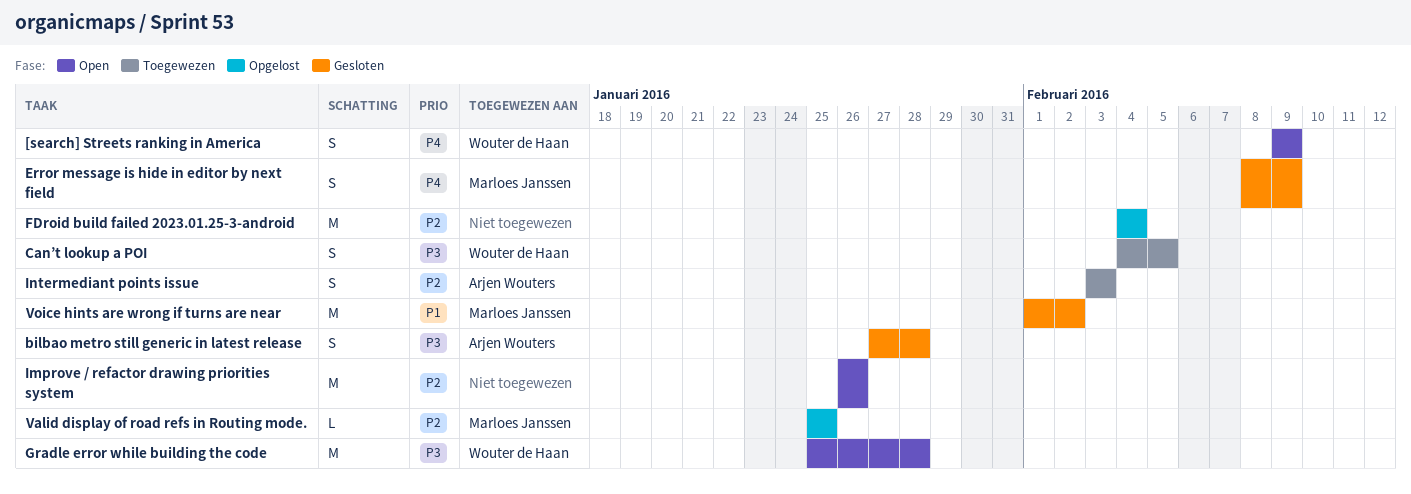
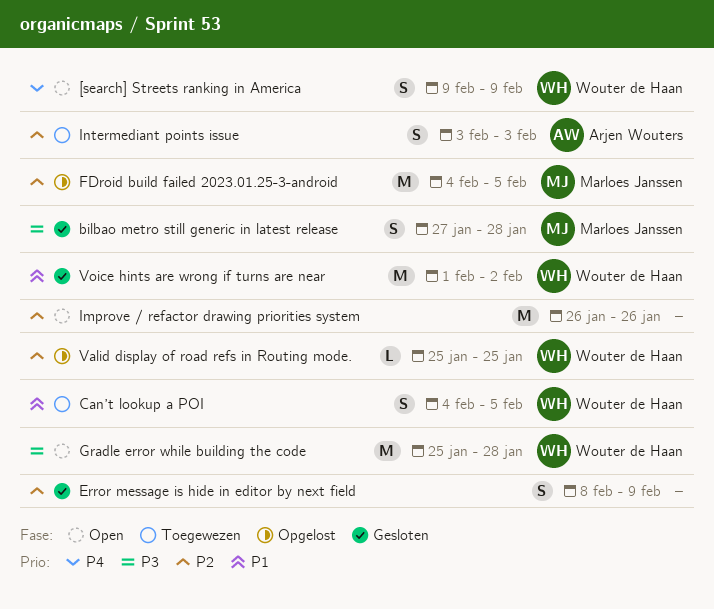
bilbao metro still generic in latest release, owner: Arjen Wouters -> Marloes Janssen
Can’t lookup a POI, priority: P3 -> P1
Error message is hide in editor by next field, owner: Marloes Janssen -> none
Error message is hide in editor by next field, priority: P4 -> P2
FDroid build failed 2023.01.25-3-android, owner: none -> Marloes Janssen
FDroid build failed 2023.01.25-3-android, due: Feb 4 -> Feb 5
Valid display of road refs in Routing mode., owner: Marloes Janssen -> Wouter de Haan
Voice hints are wrong if turns are near, owner: Marloes Janssen -> Wouter de Haan

